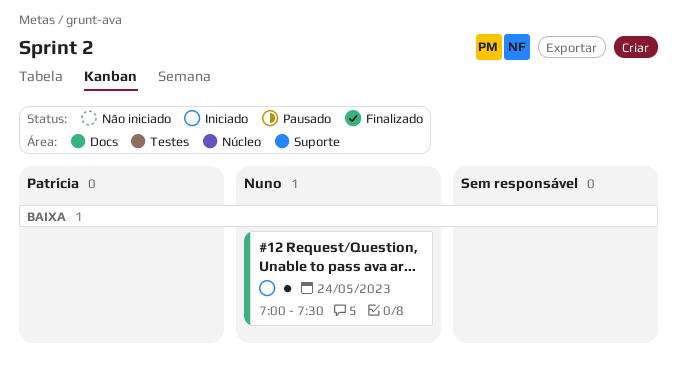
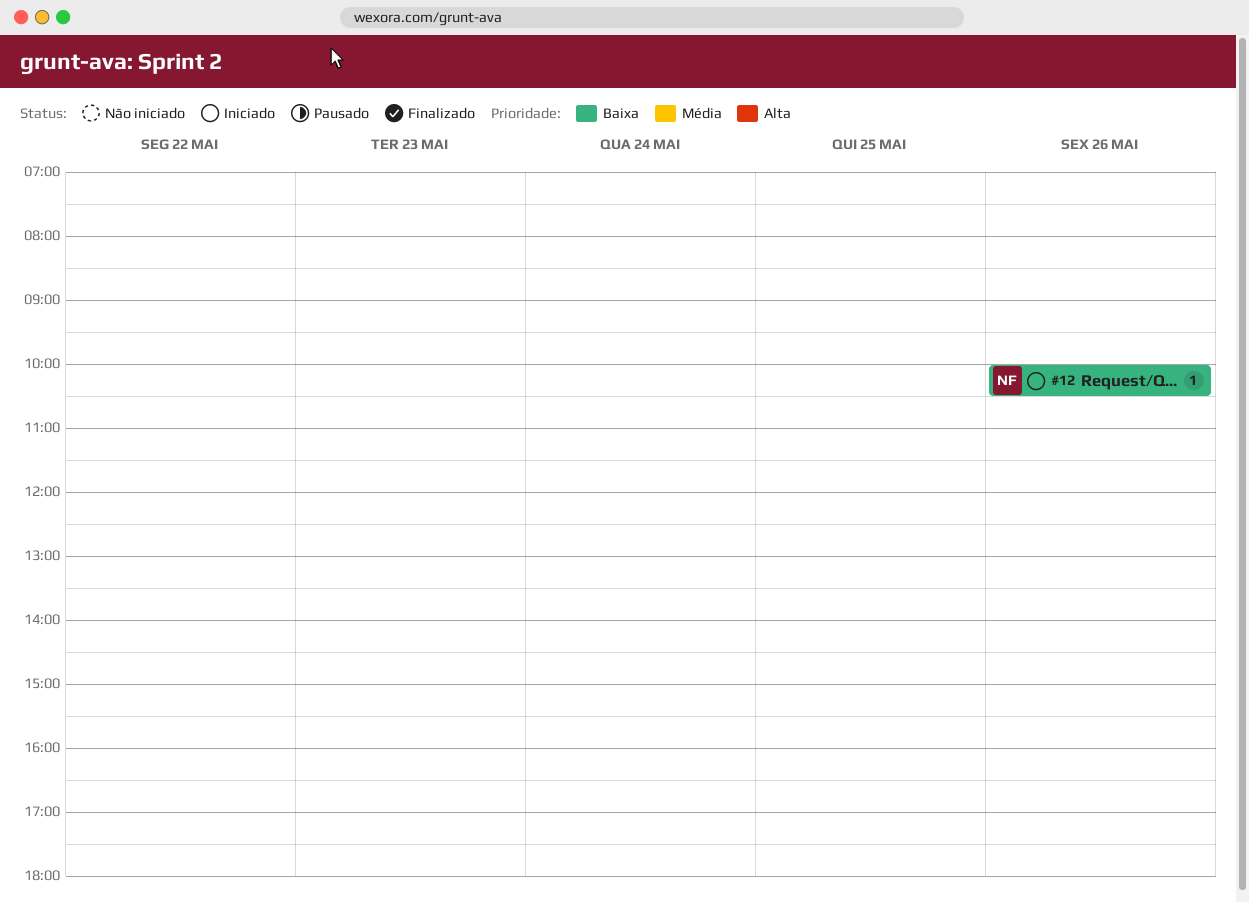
#12, day: May 24 -> May 26
#12, begins: 07:00 -> 10:00
#12, ends: 07:30 -> 10:30

